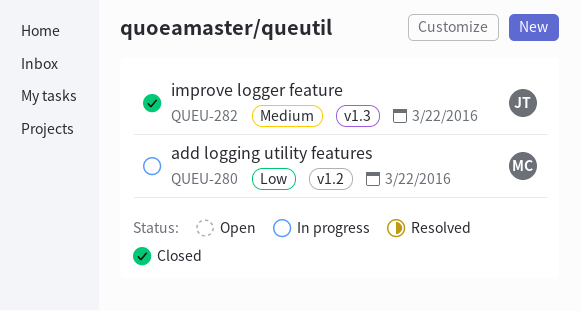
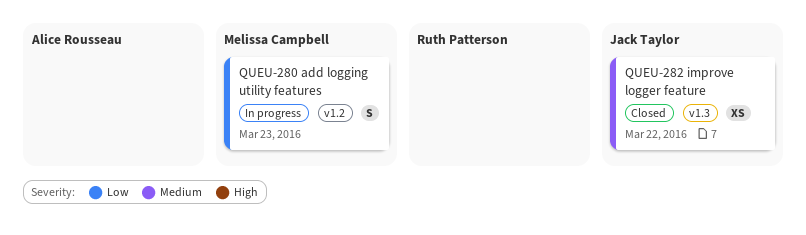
QUEU-280, due: Mar 22 -> Mar 23

